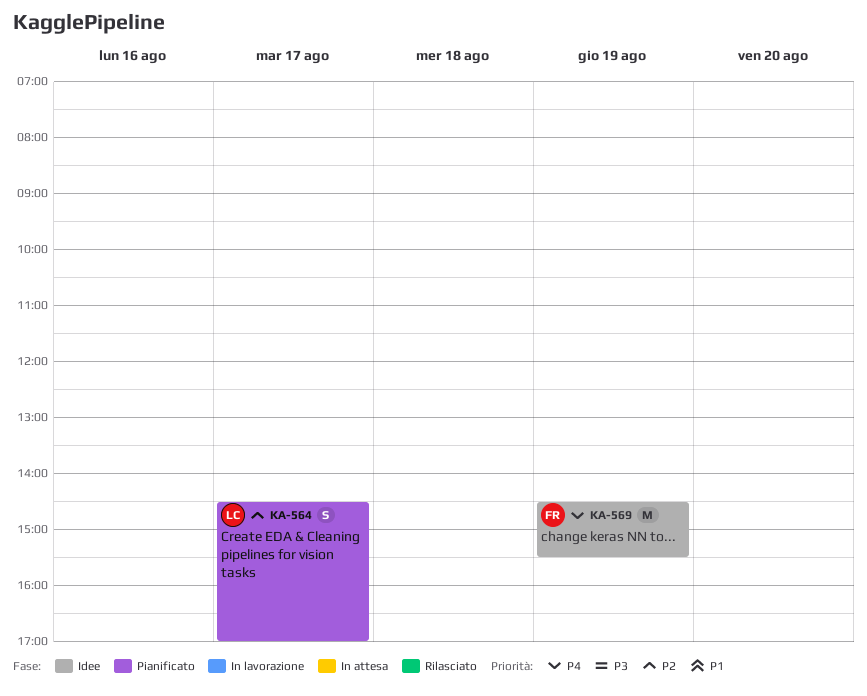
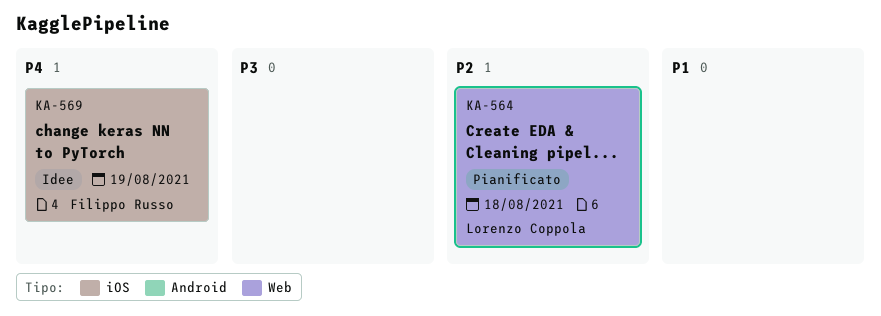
KA-564, day: Aug 17 -> Aug 18

